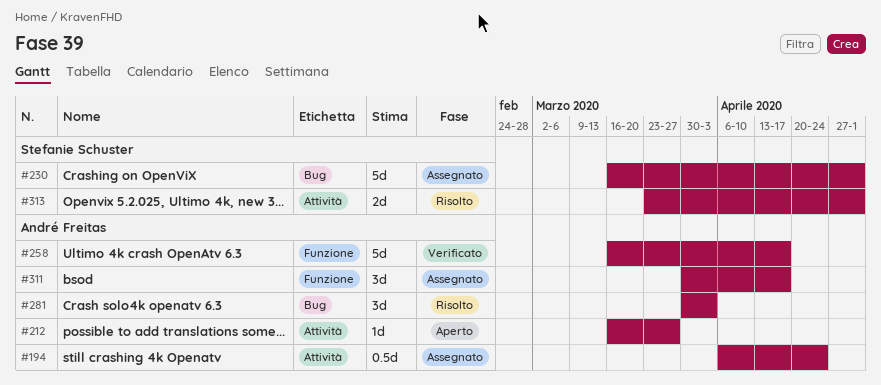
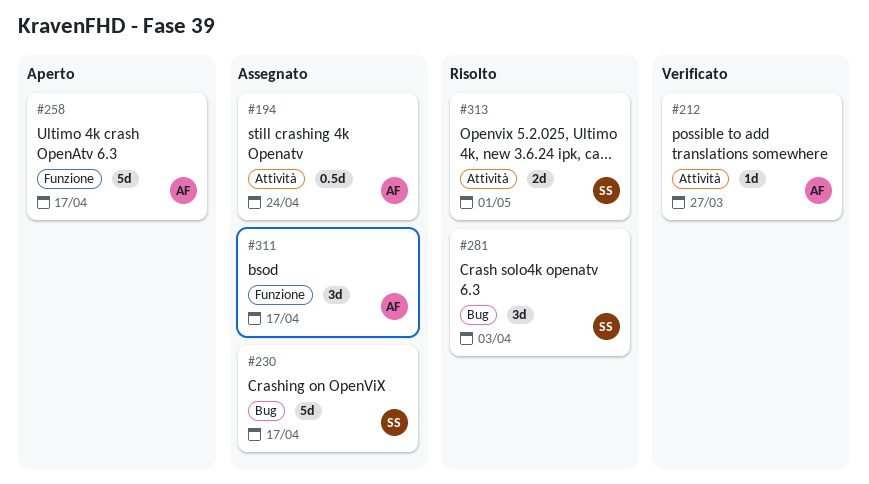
#212, status: Aperto -> Verificato
#230, due: May 1 -> Apr 17
#258, status: Verificato -> Aperto
#281, owner: André Freitas -> Stefanie Schuster

